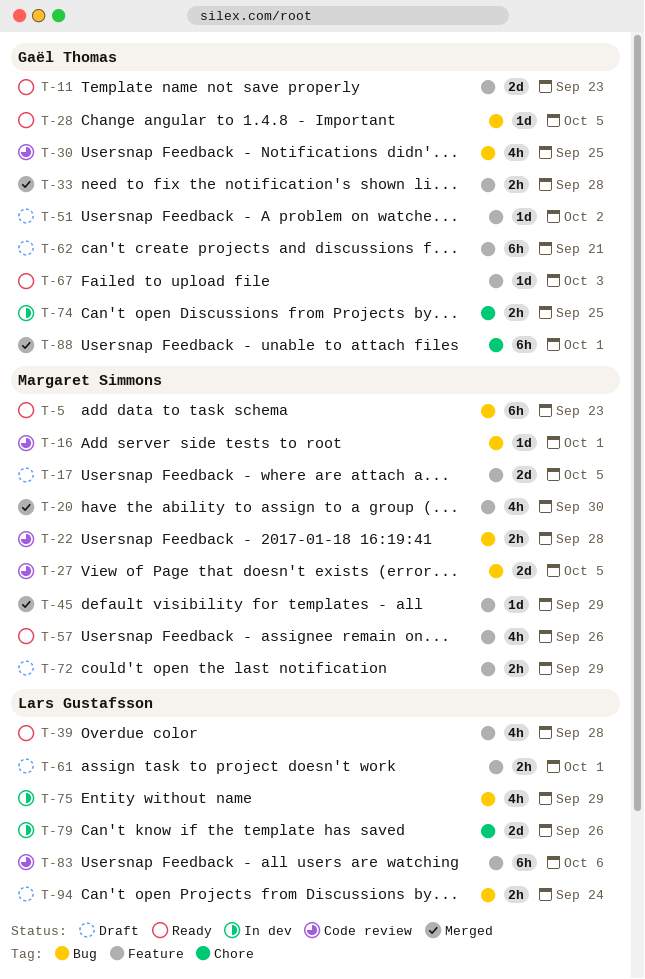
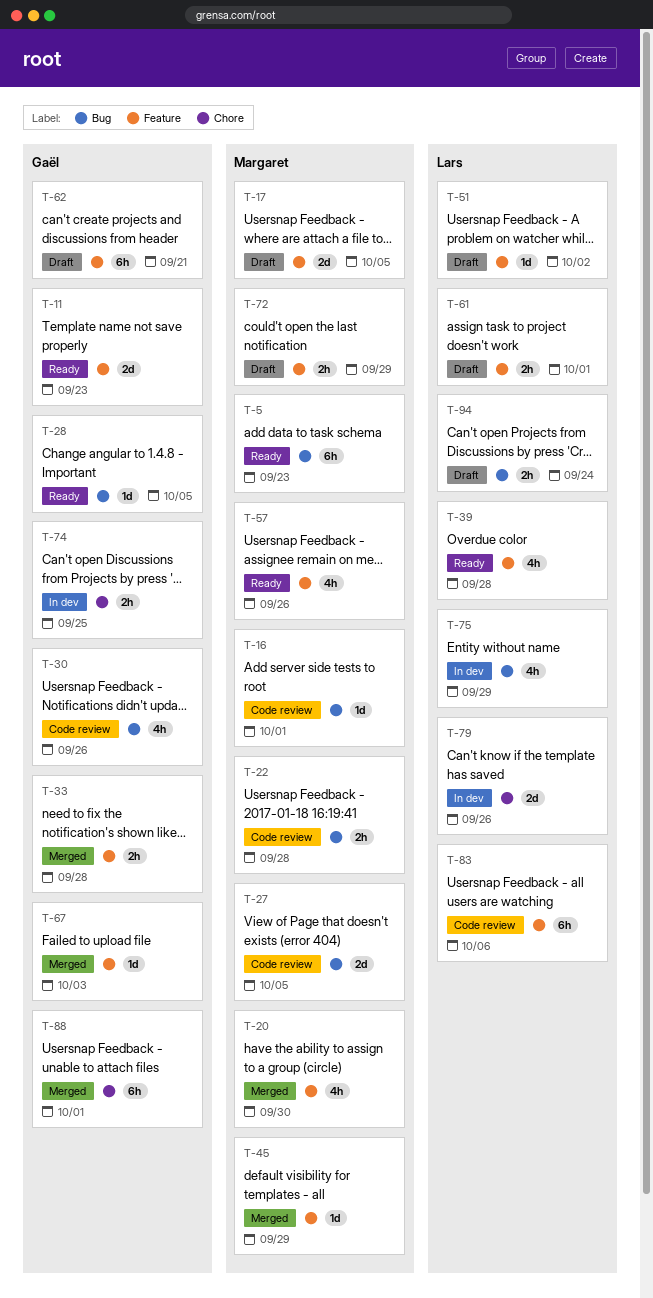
T-30, due: Sep 25 -> Sep 26
T-51, owner: Gaël Thomas -> Lars Gustafsson
T-67, status: Ready -> Merged

